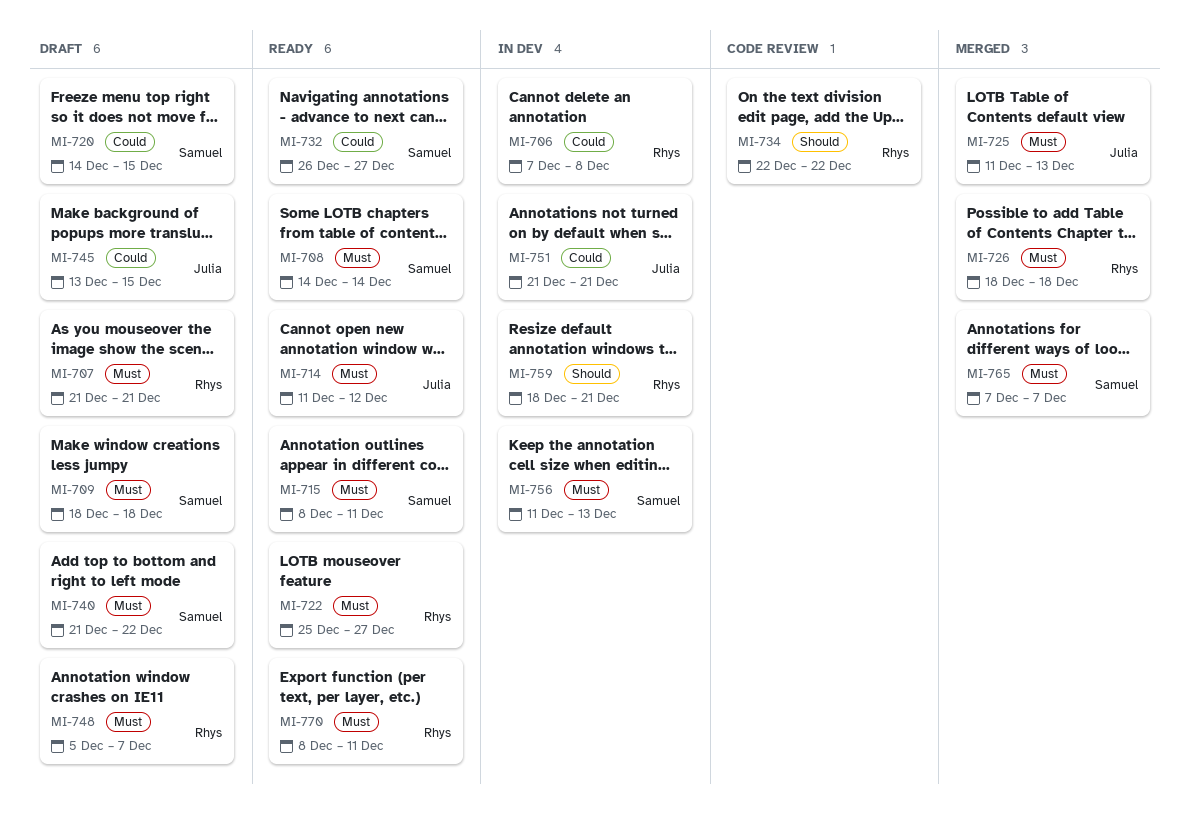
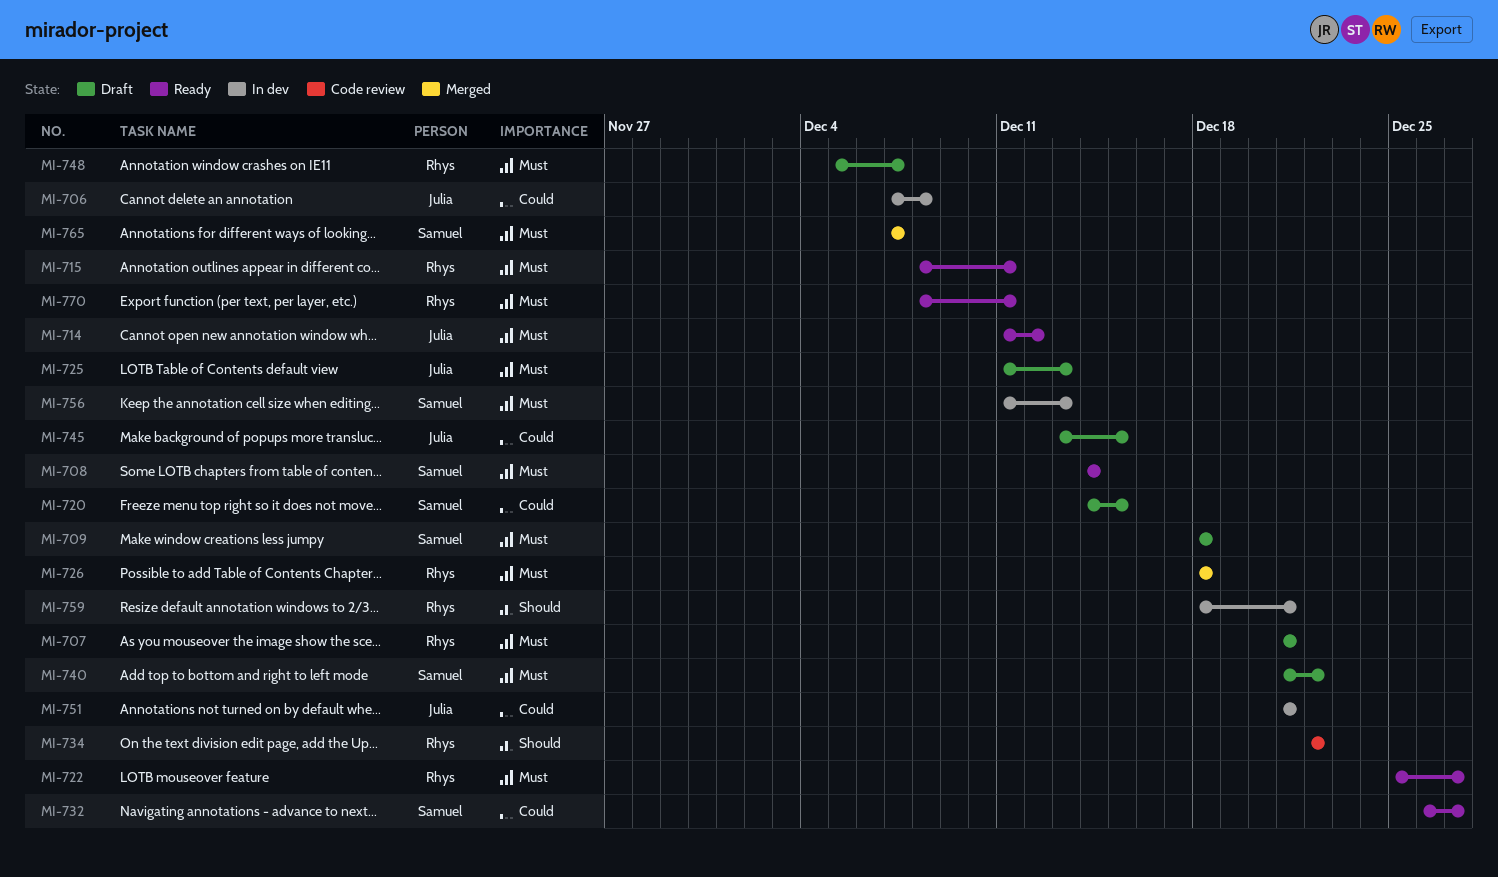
MI-706, owner: Rhys -> Julia
MI-715, owner: Samuel -> Rhys
MI-725, status: Merged -> Draft

